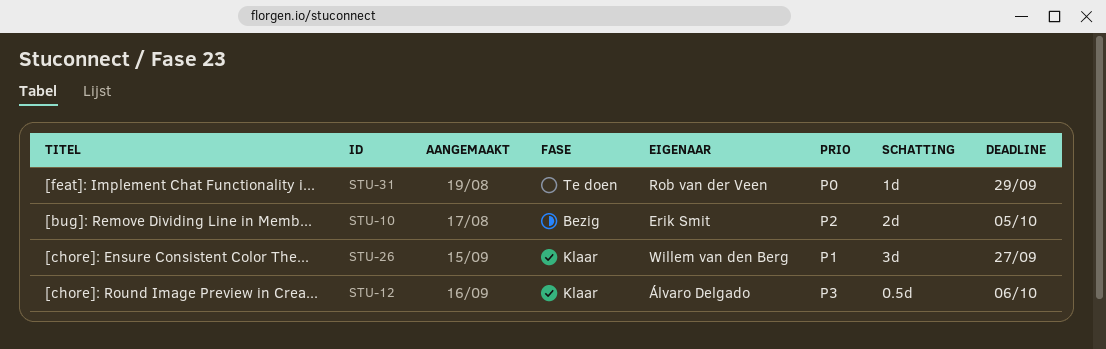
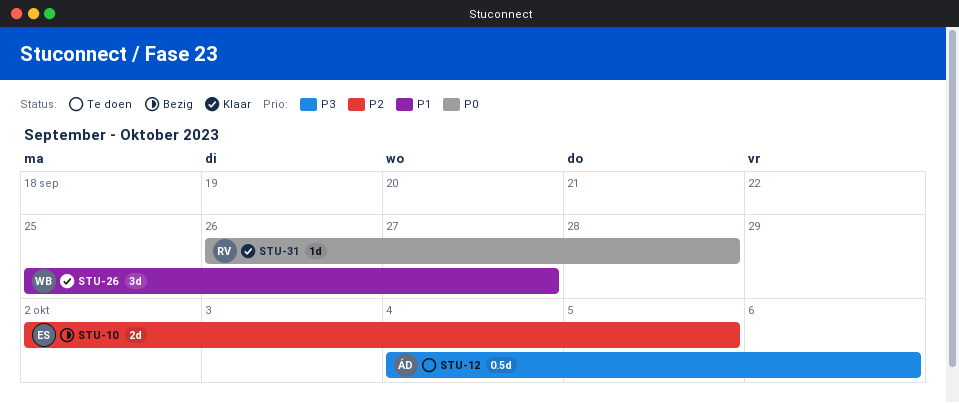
STU-12, status: Klaar -> Te doen
STU-31, status: Te doen -> Klaar
STU-31, due: Sep 29 -> Sep 28

